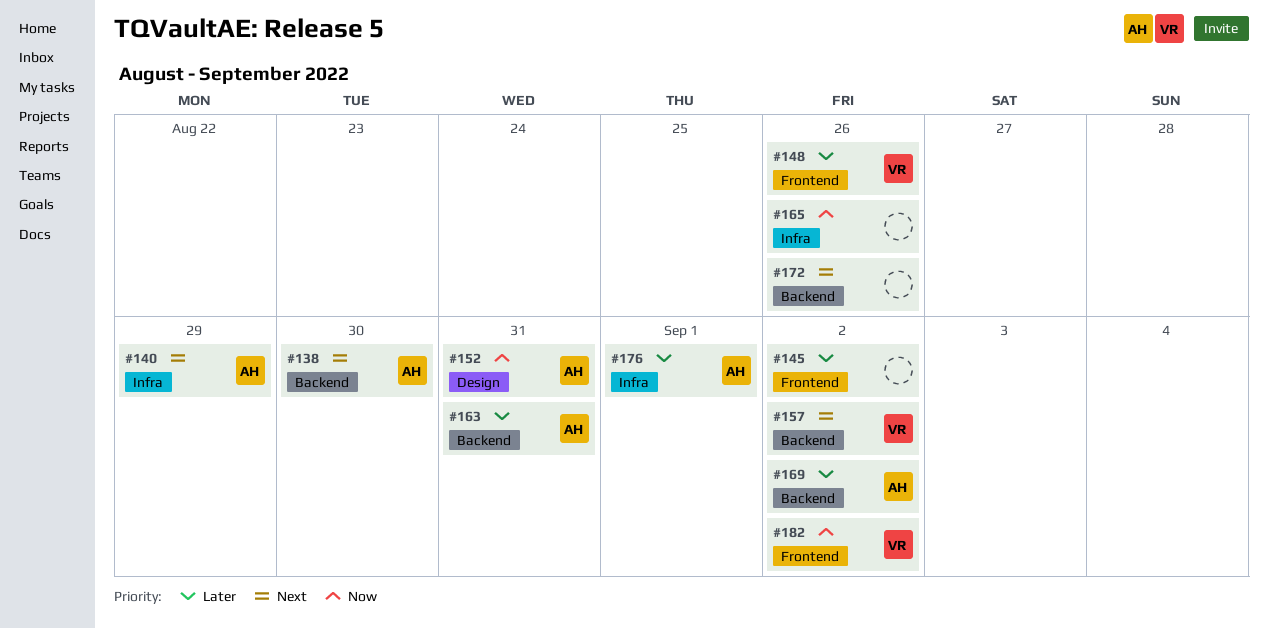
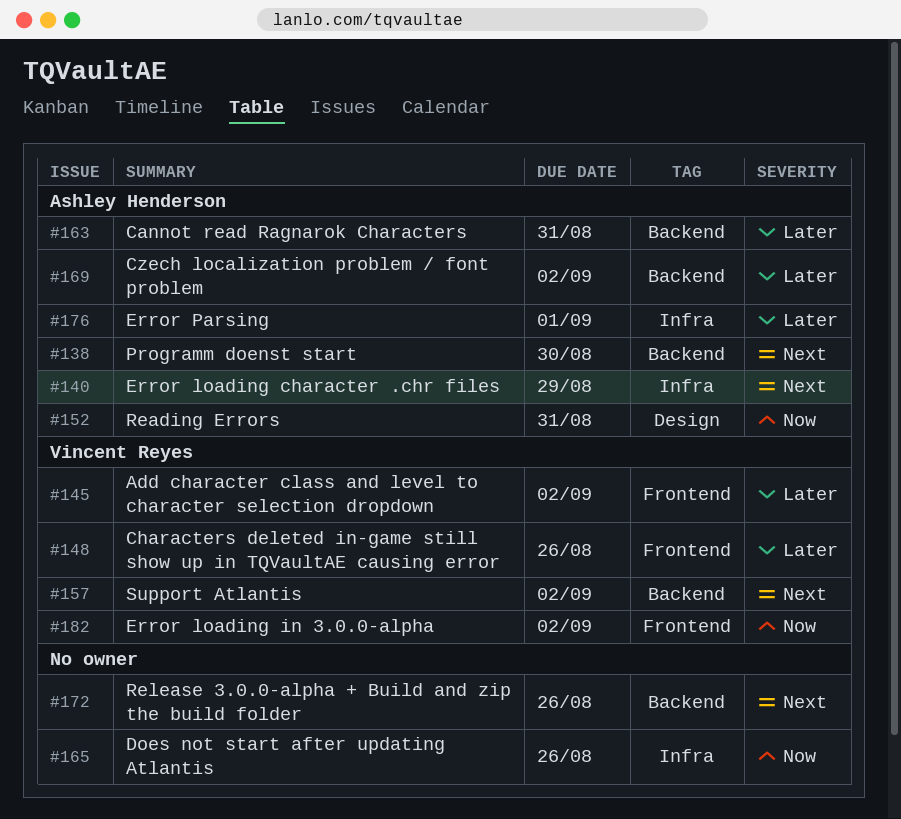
#145, owner: none -> Vincent Reyes

